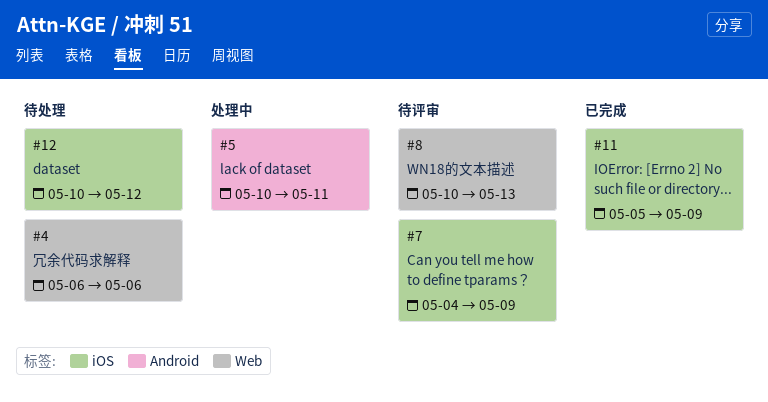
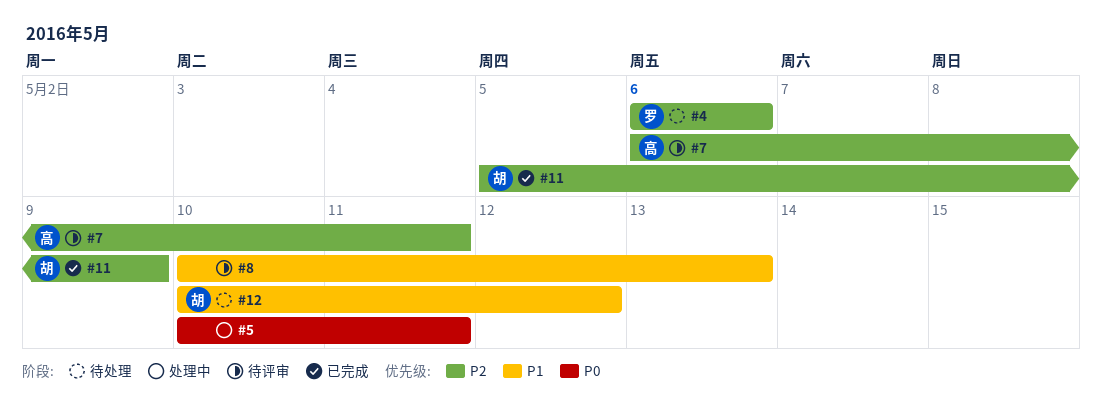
#7, start: May 4 -> May 6
#7, due: May 9 -> May 11

